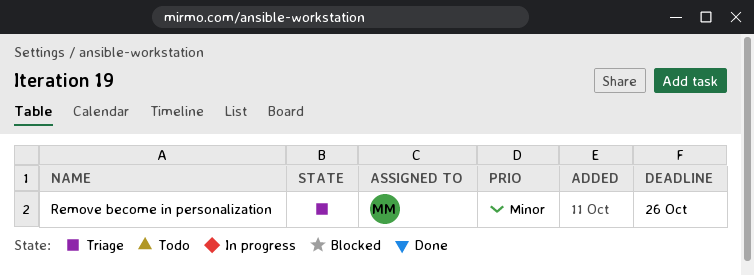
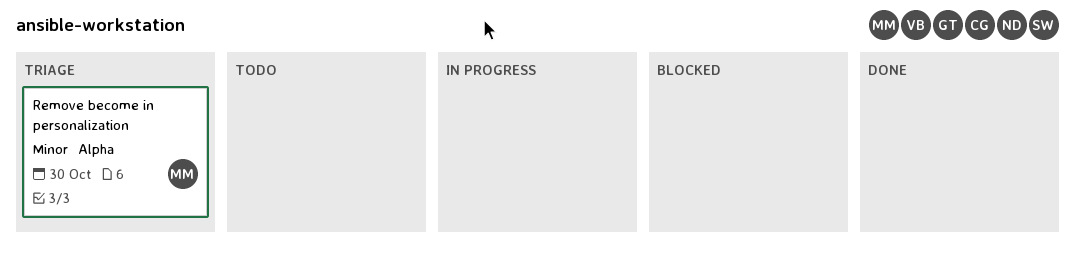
Remove become in personalization, due: Oct 26 -> Oct 30

